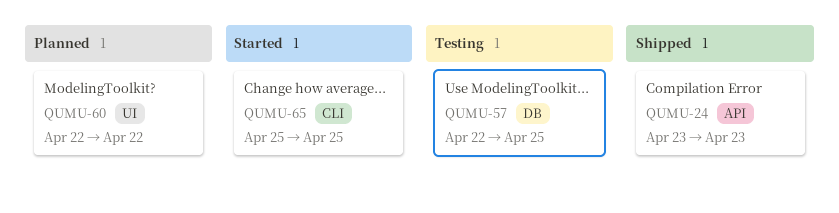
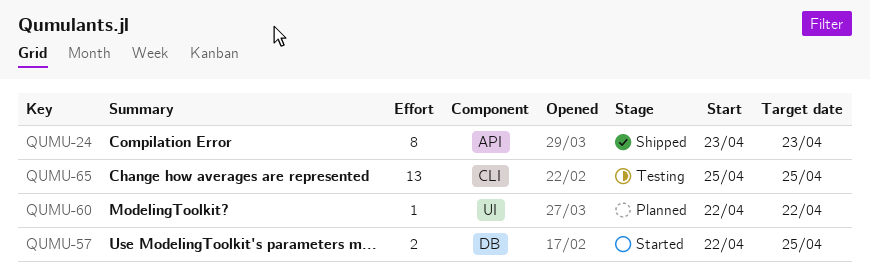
QUMU-57, status: Testing -> Started
QUMU-65, status: Started -> Testing

